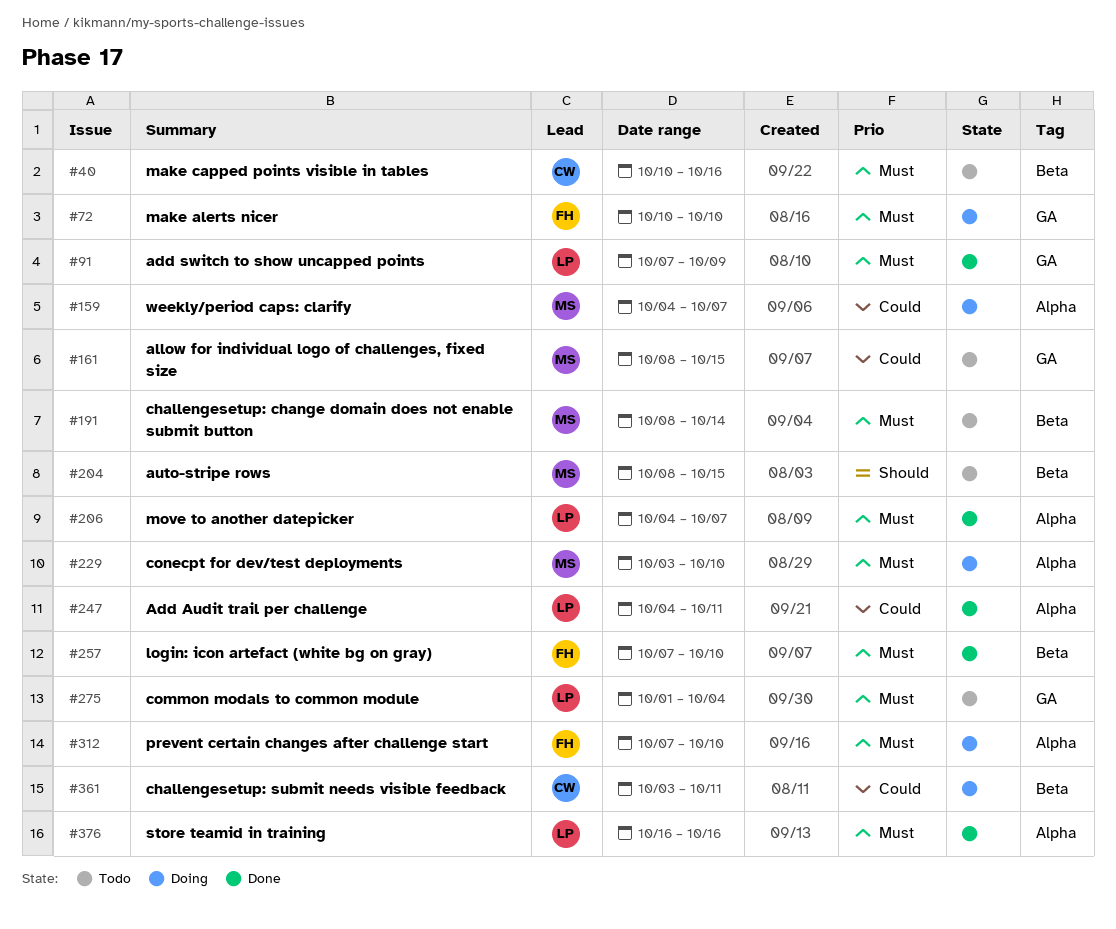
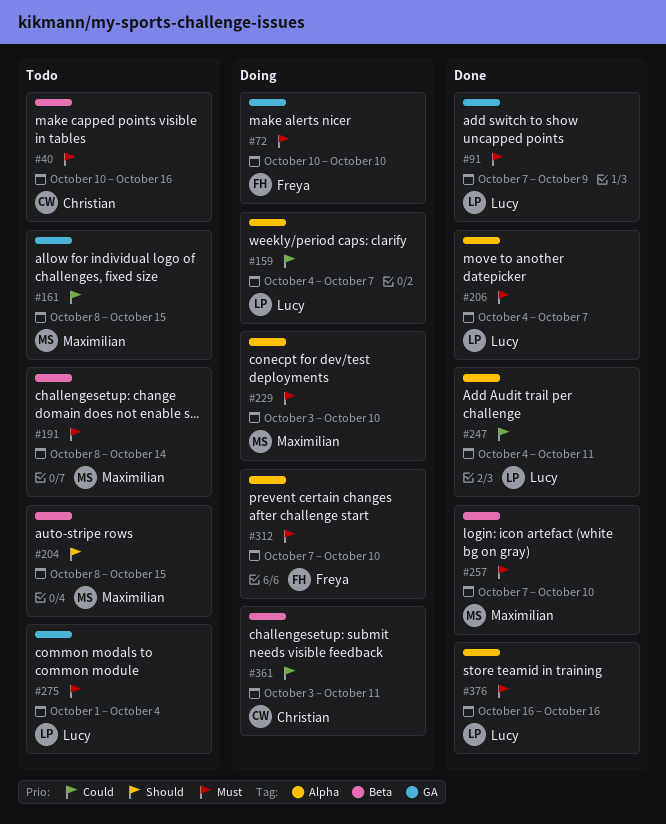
#159, owner: Maximilian -> Lucy
#257, owner: Freya -> Maximilian

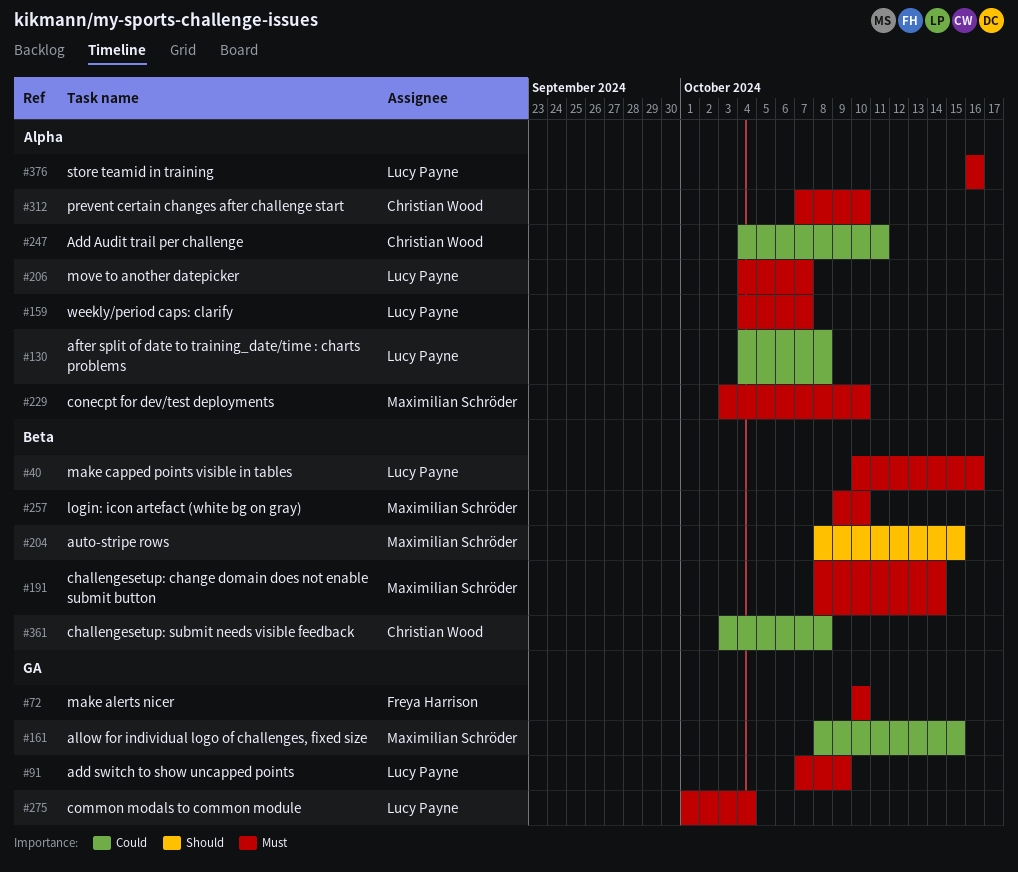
#40, owner: Christian Wood -> Lucy Payne
#130: none -> present
#159, priority: Could -> Must
#247, owner: Lucy Payne -> Christian Wood
#257, start: Oct 7 -> Oct 9
#312, owner: Freya Harrison -> Christian Wood
#361, due: Oct 11 -> Oct 8

